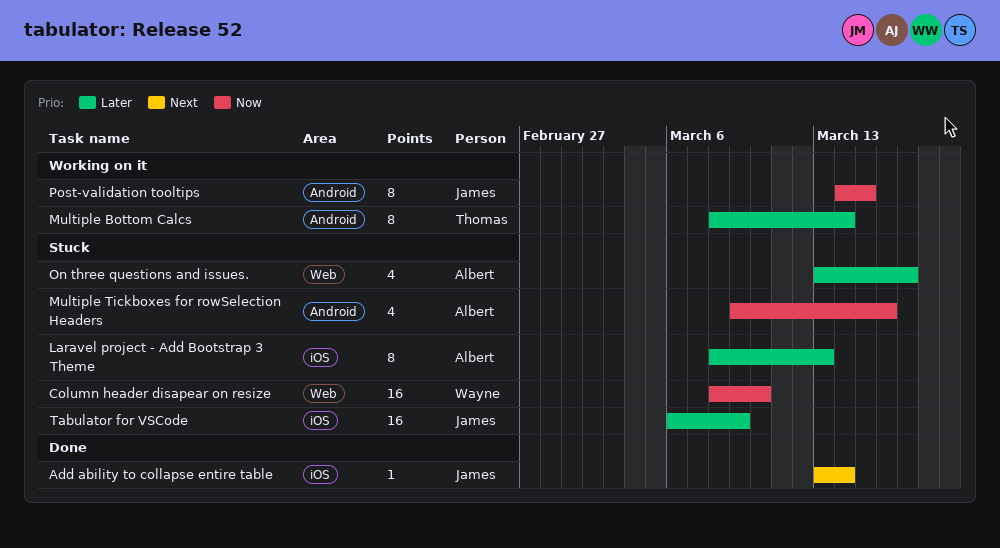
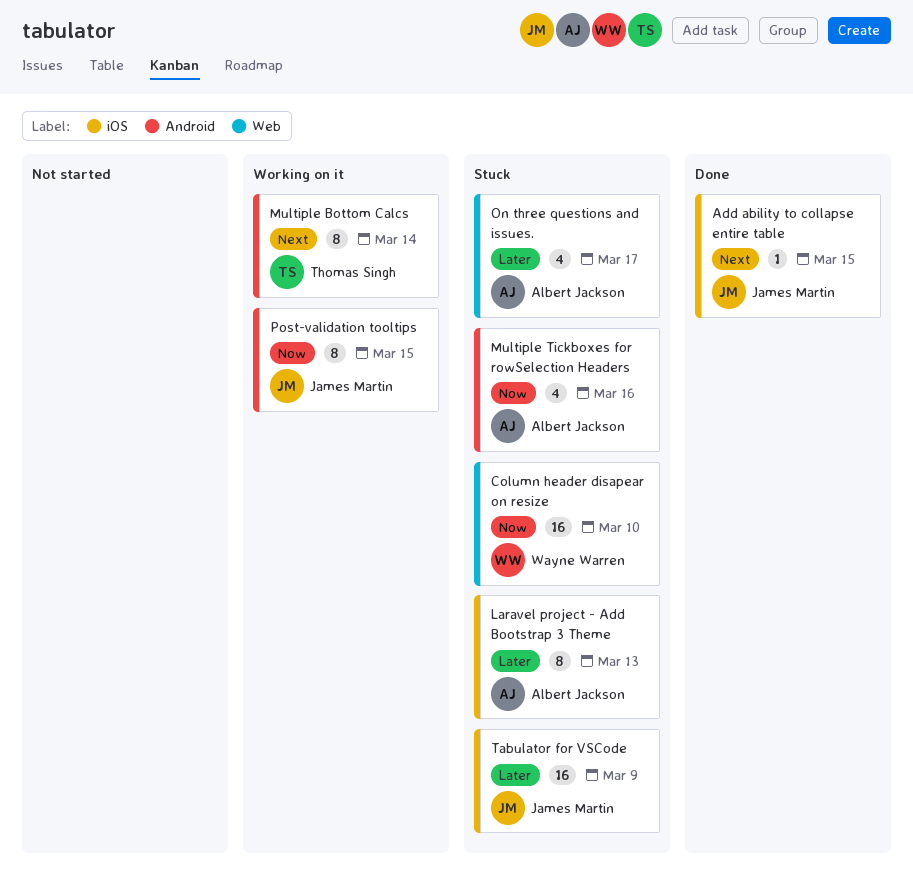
Add ability to collapse entire table, due: Mar 14 -> Mar 15
Multiple Bottom Calcs, priority: Later -> Next

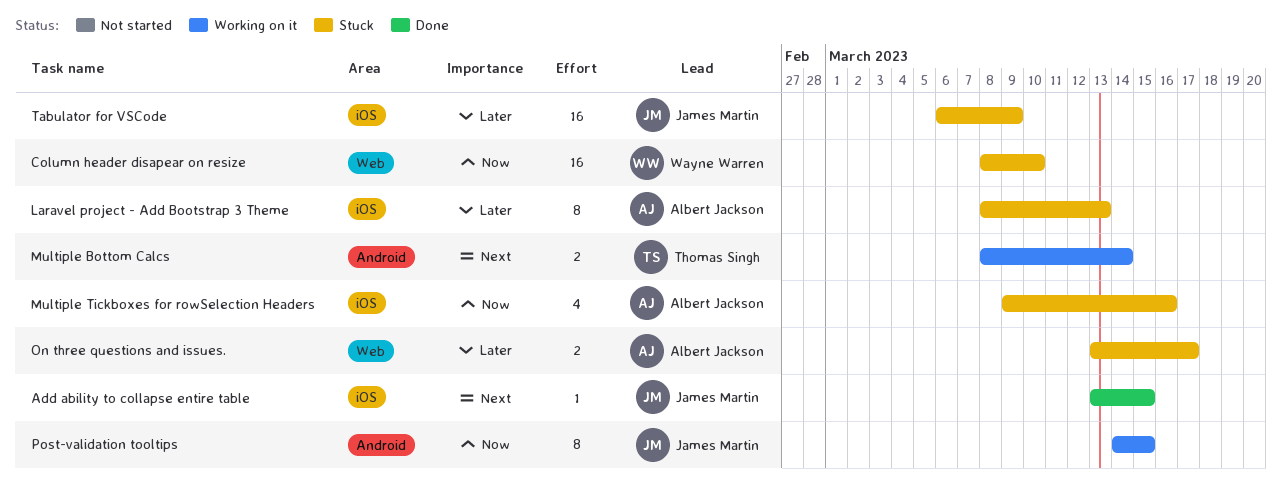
Multiple Bottom Calcs, estimate: 8 -> 2
Multiple Tickboxes for rowSelection Headers, label: Android -> iOS
On three questions and issues., estimate: 4 -> 2

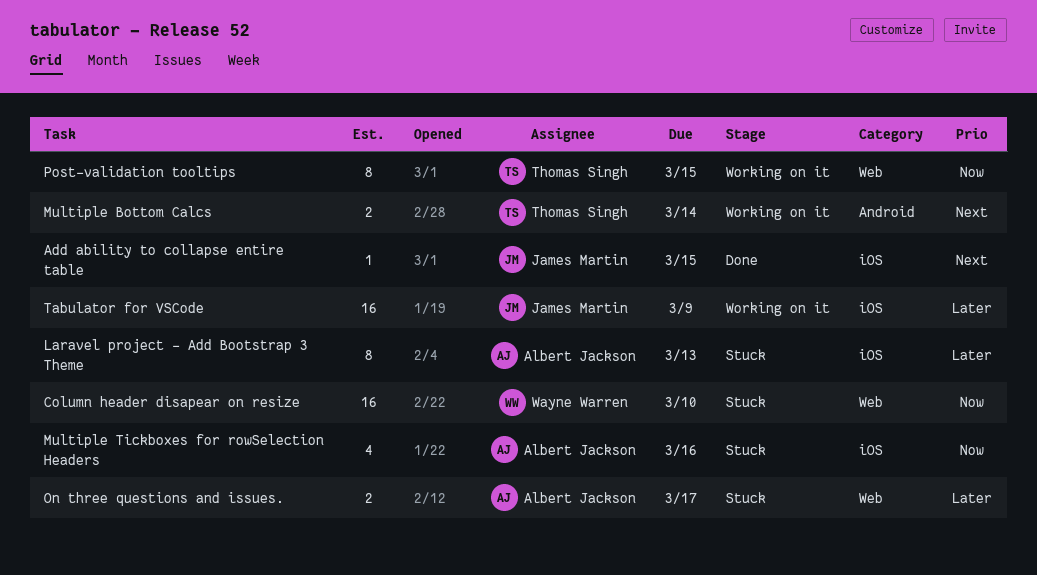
Post-validation tooltips, owner: James Martin -> Thomas Singh
Post-validation tooltips, label: Android -> Web
Tabulator for VSCode, status: Stuck -> Working on it

